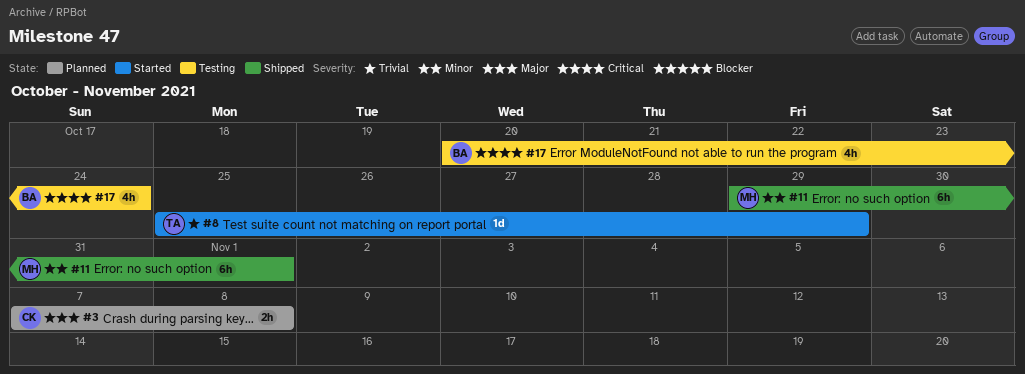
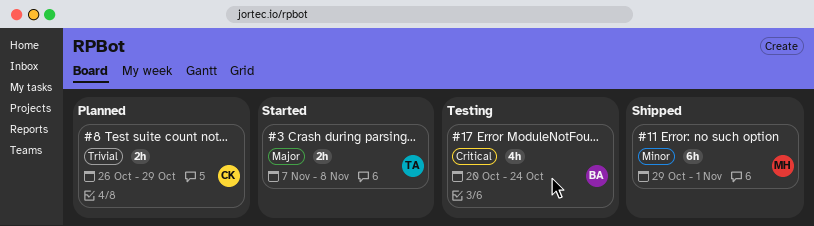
#3, status: Planned -> Started
#3, owner: CK -> TA
#8, status: Started -> Planned
#8, owner: TA -> CK
#8, estimate: 1d -> 2h
#8, start: Oct 25 -> Oct 26

